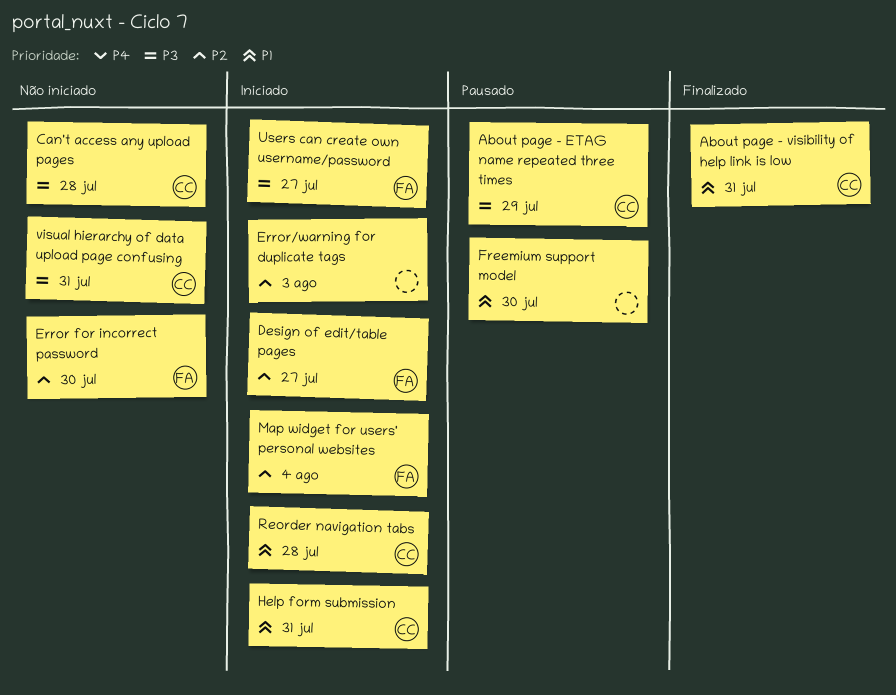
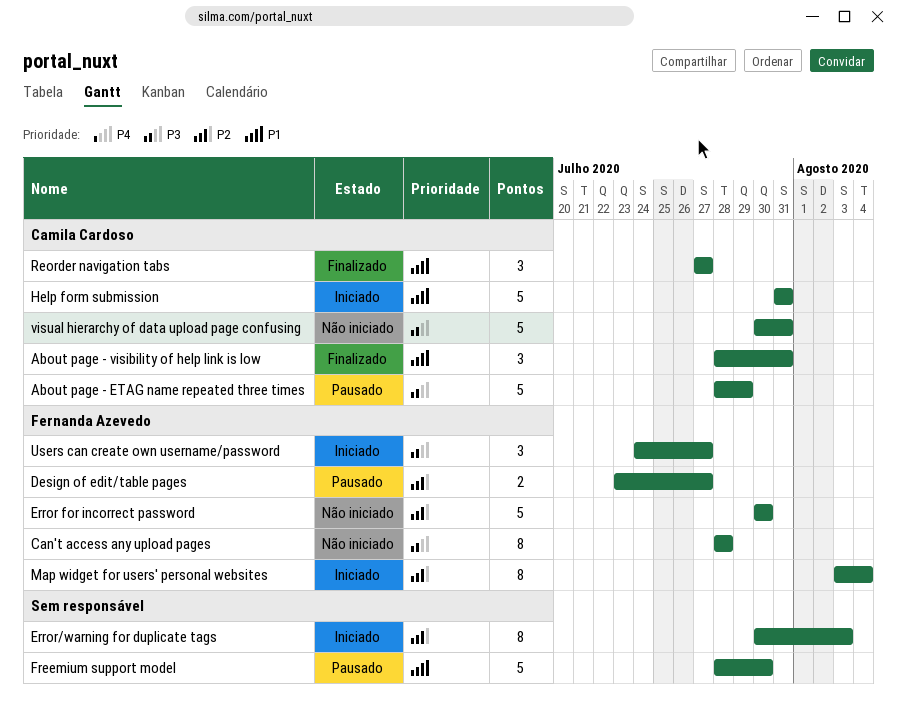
Can't access any upload pages, owner: Camila Cardoso -> Fernanda Azevedo
Design of edit/table pages, status: Iniciado -> Pausado
Reorder navigation tabs, status: Iniciado -> Finalizado
Reorder navigation tabs, due: Jul 28 -> Jul 27

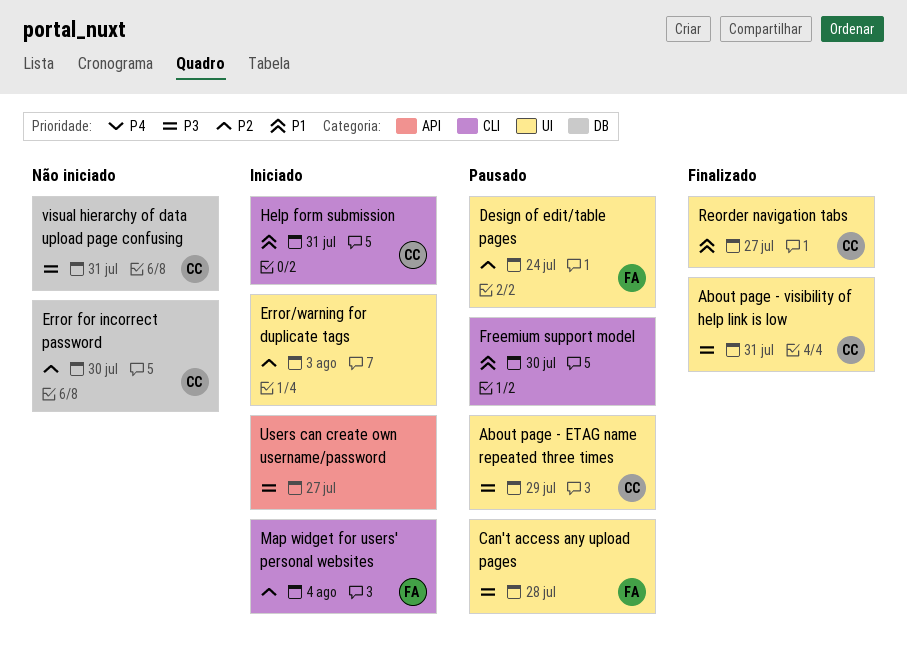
About page - visibility of help link is low, priority: P1 -> P3
Can't access any upload pages, status: Não iniciado -> Pausado
Design of edit/table pages, due: Jul 27 -> Jul 24
Error for incorrect password, owner: Fernanda Azevedo -> Camila Cardoso
Users can create own username/password, owner: Fernanda Azevedo -> none

